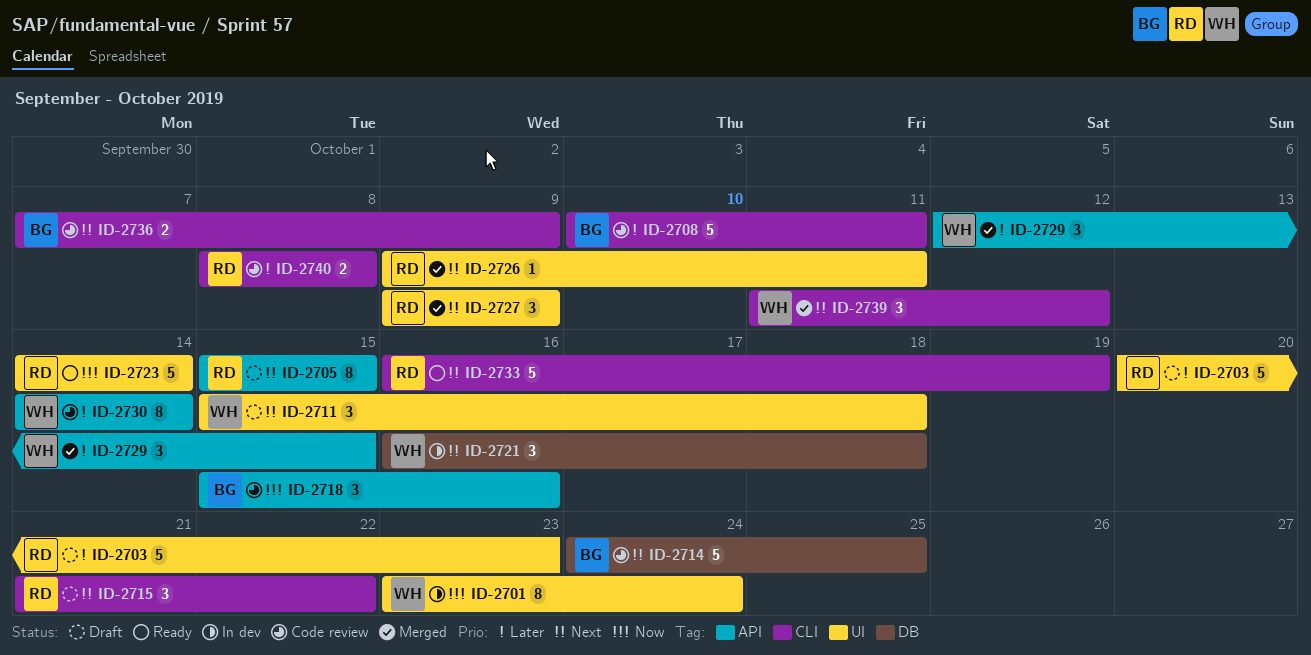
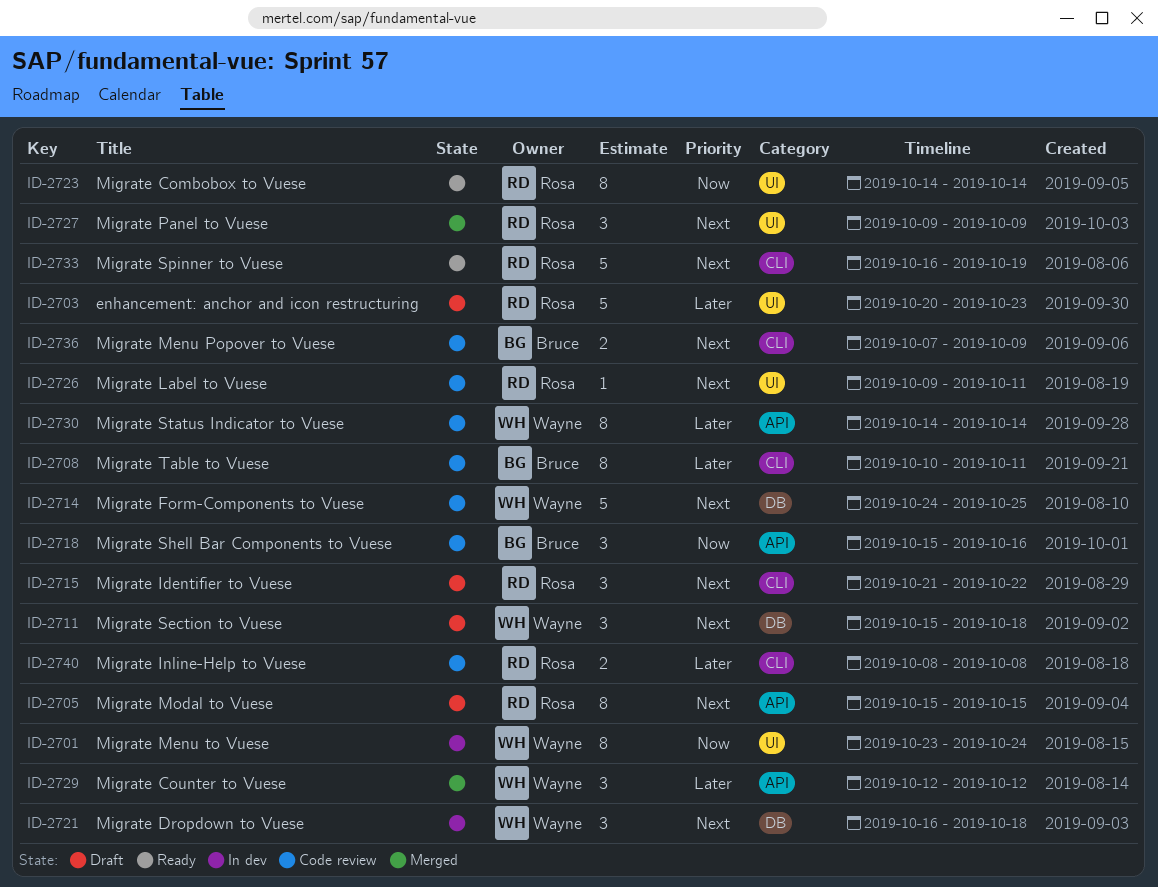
ID-2708, estimate: 5 -> 8
ID-2711, label: UI -> DB
ID-2714, owner: Bruce -> Wayne
ID-2723, estimate: 5 -> 8
ID-2726, status: Merged -> Code review
ID-2729, due: Oct 15 -> Oct 12
ID-2739: present -> none

